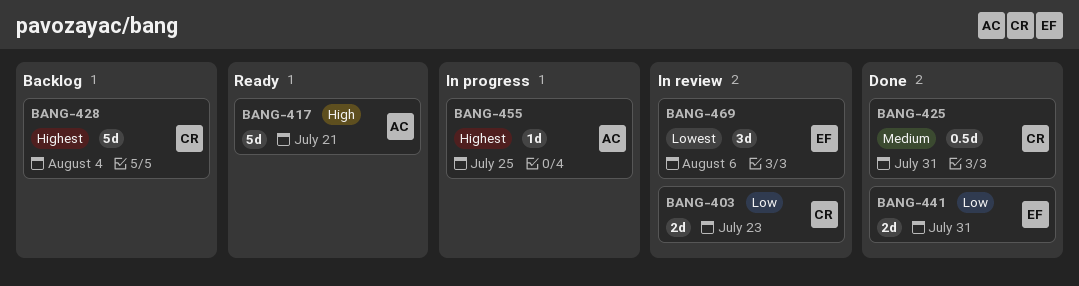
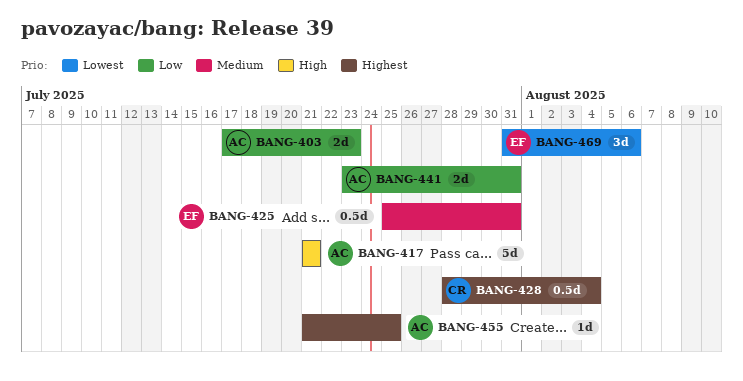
BANG-403, owner: CR -> AC
BANG-425, owner: CR -> EF
BANG-428, estimate: 5d -> 0.5d
BANG-441, owner: EF -> AC

